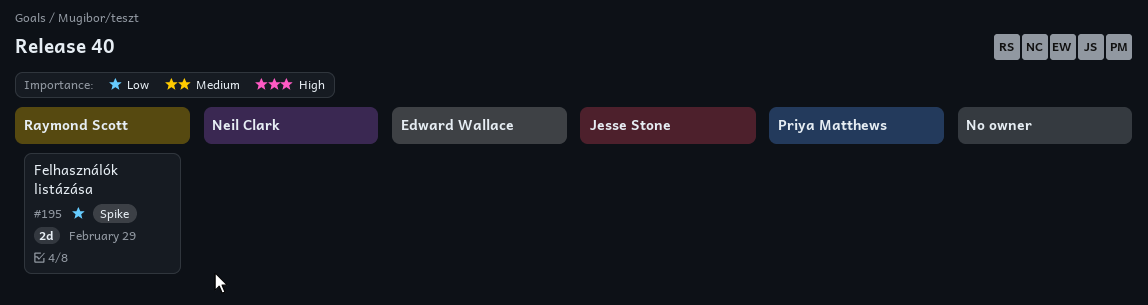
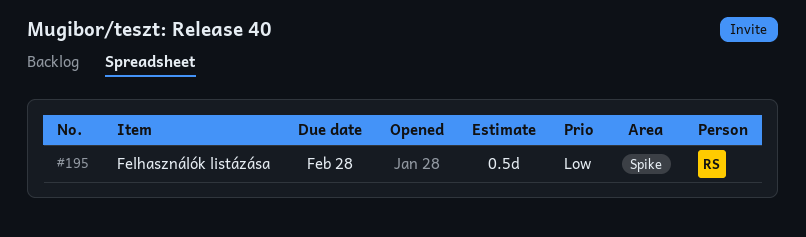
#195, estimate: 2d -> 0.5d
#195, due: Feb 29 -> Feb 28

